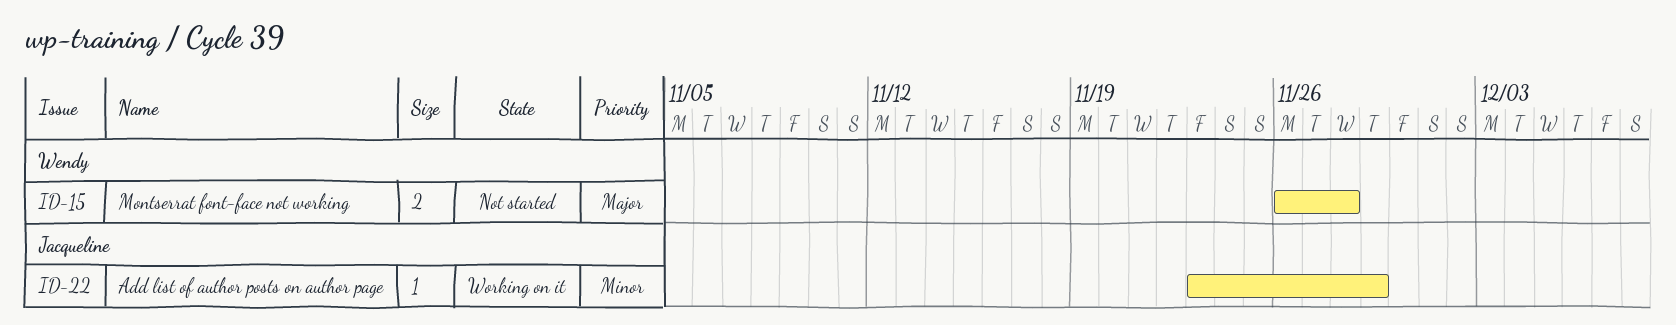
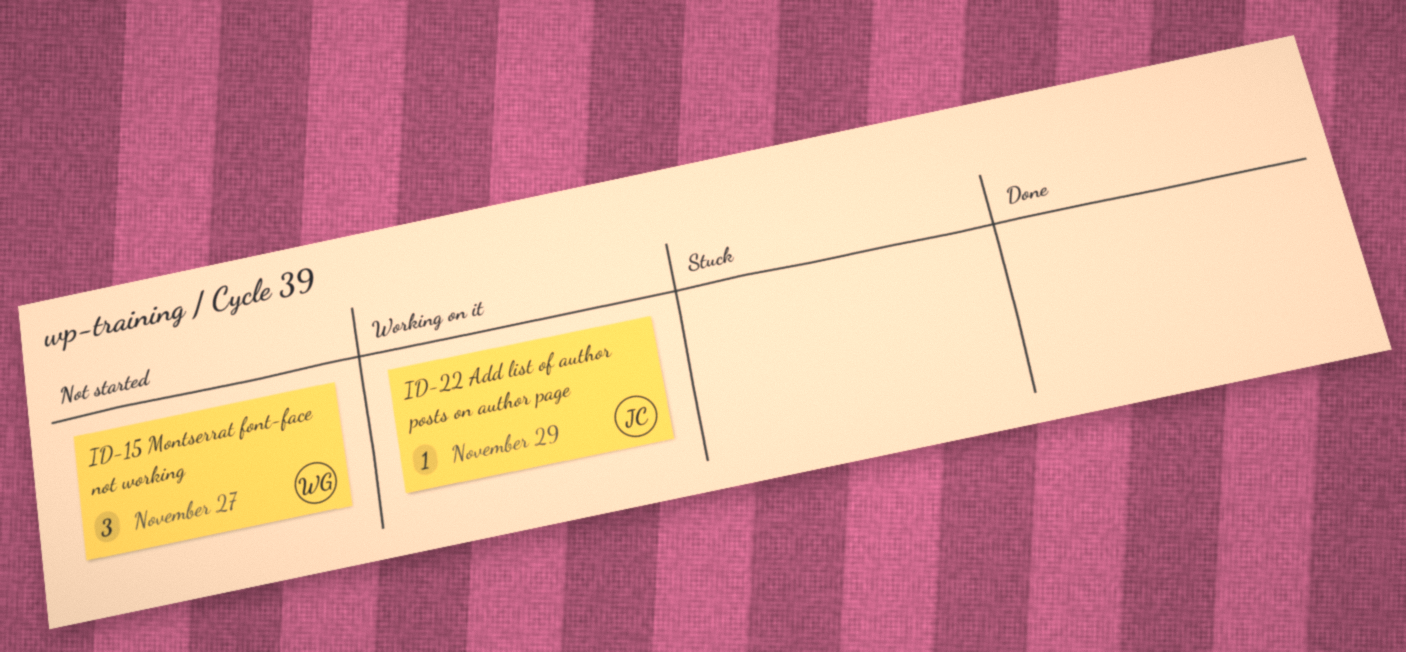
ID-15, estimate: 2 -> 3
ID-15, due: Nov 28 -> Nov 27

